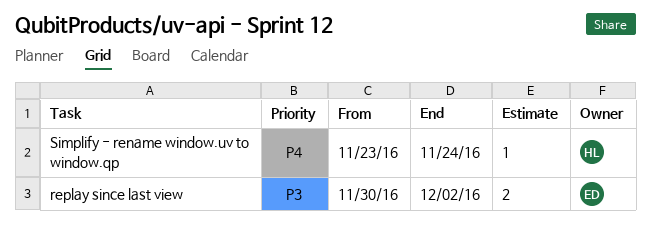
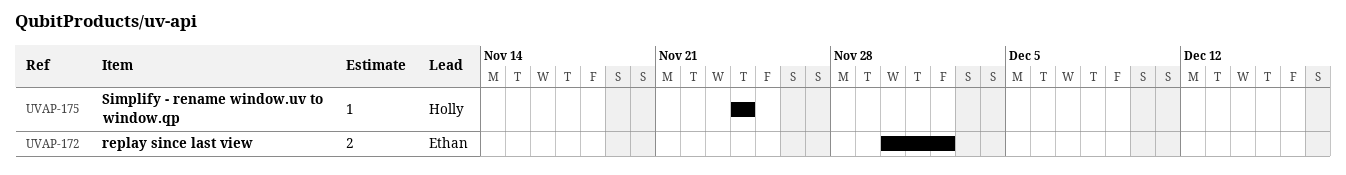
Simplify - rename window.uv to window.qp, start: Nov 23 -> Nov 24

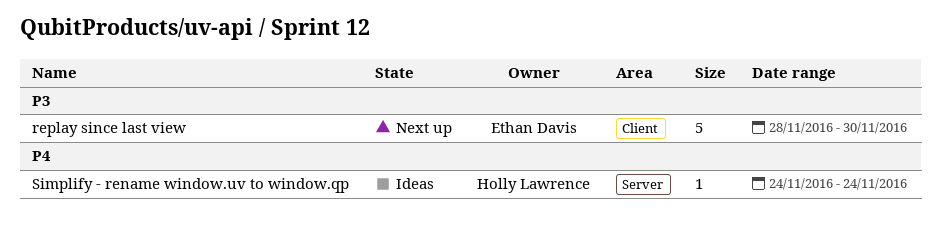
replay since last view, estimate: 2 -> 5
replay since last view, start: Nov 30 -> Nov 28
replay since last view, due: Dec 2 -> Nov 30

